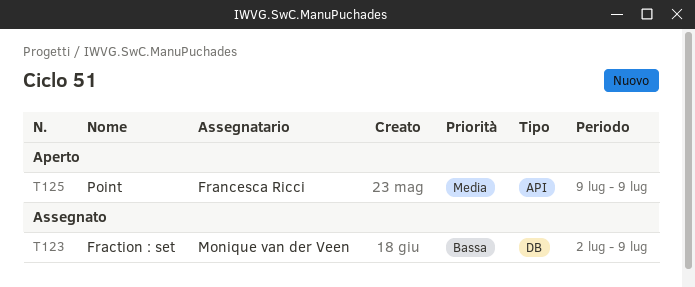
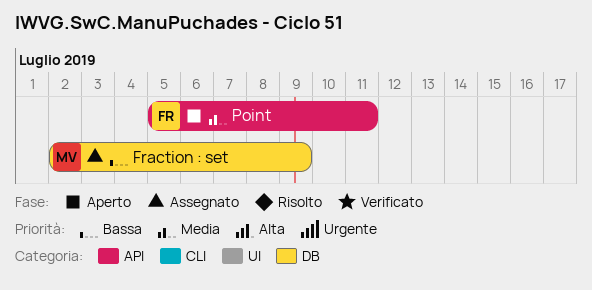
Point, start: Jul 9 -> Jul 5
Point, due: Jul 9 -> Jul 11

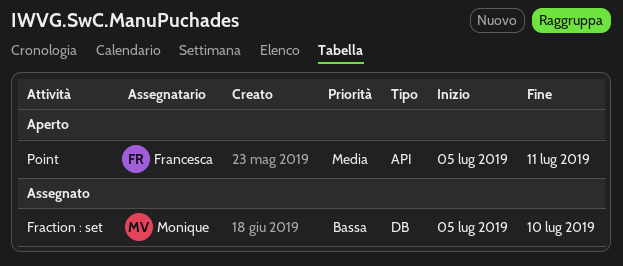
Fraction : set, start: Jul 2 -> Jul 5
Fraction : set, due: Jul 9 -> Jul 10

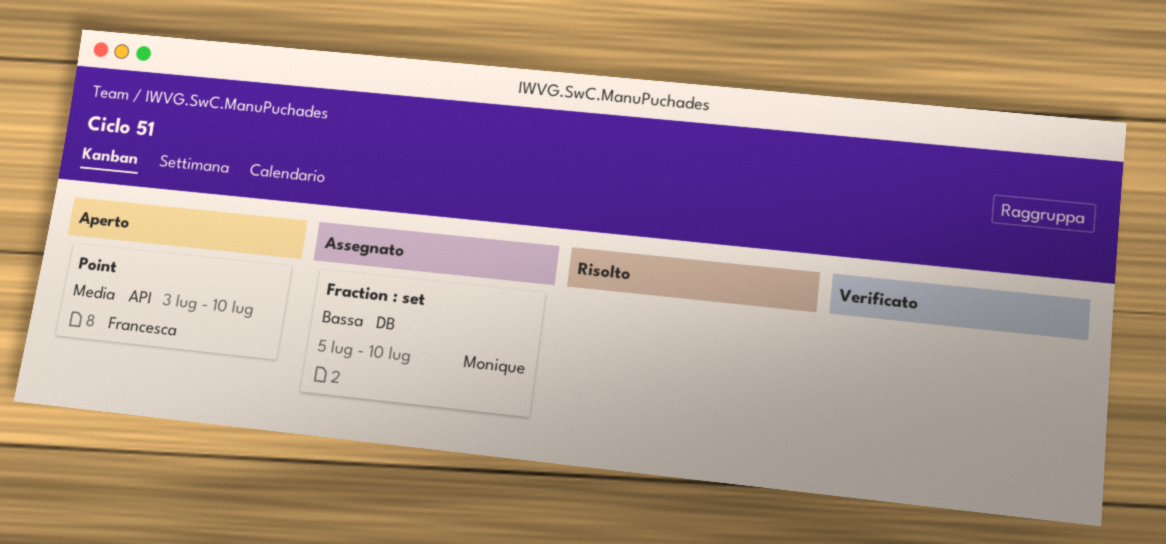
Point, start: Jul 5 -> Jul 3
Point, due: Jul 11 -> Jul 10

